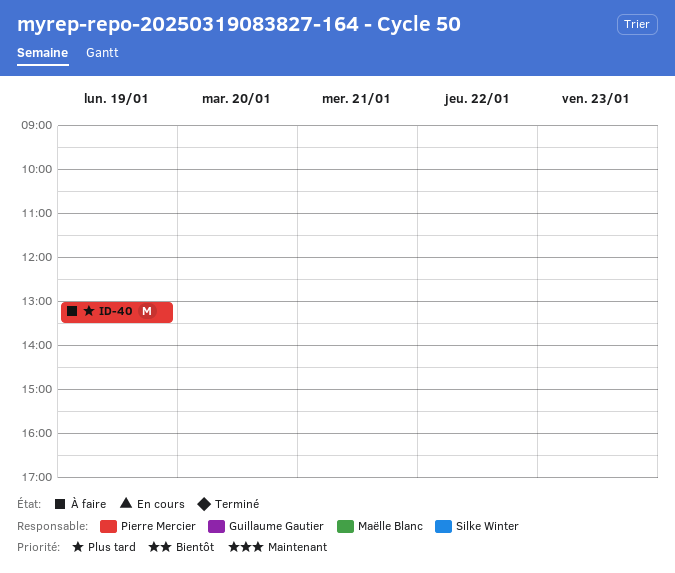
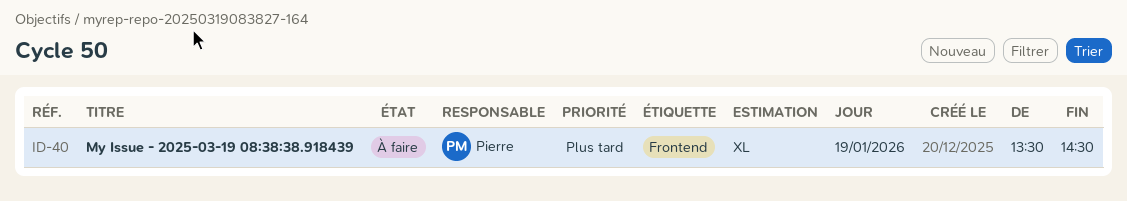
ID-40, estimate: M -> XL
ID-40, begins: 13:00 -> 13:30
ID-40, ends: 13:30 -> 14:30

